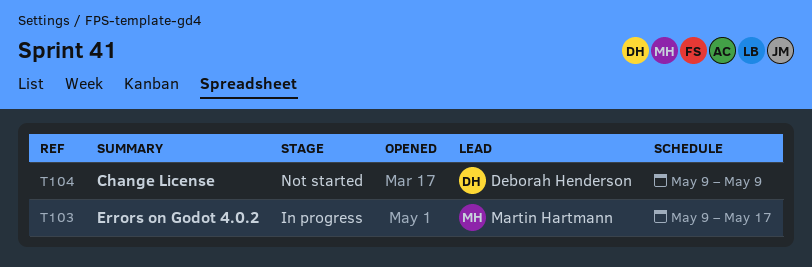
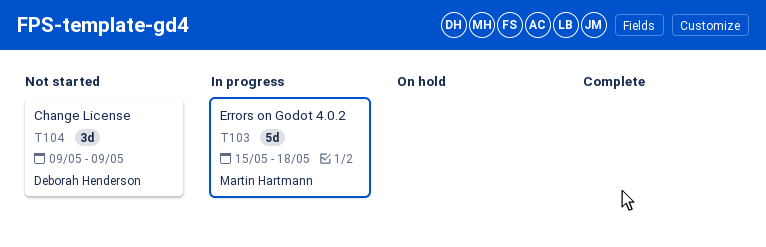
T103, start: May 9 -> May 15
T103, due: May 17 -> May 18

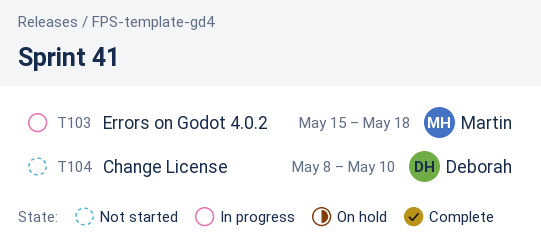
T104, start: May 9 -> May 8
T104, due: May 9 -> May 10

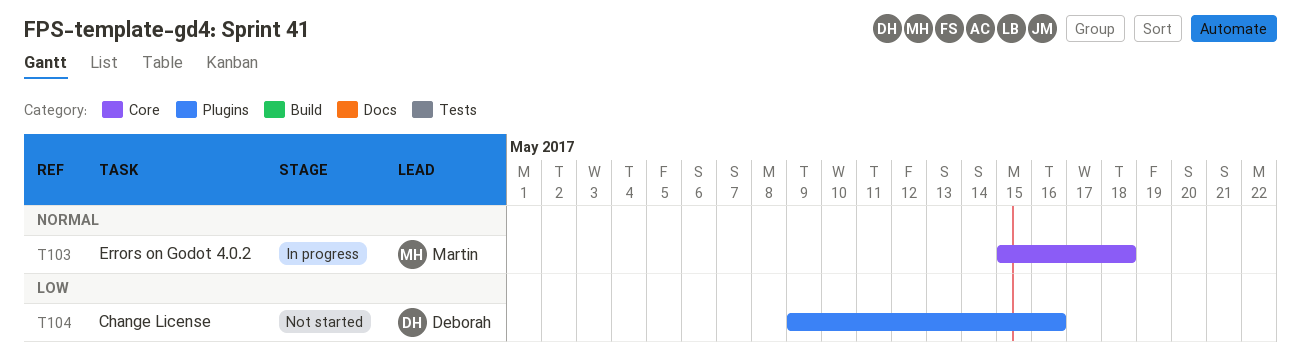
T104, start: May 8 -> May 9
T104, due: May 10 -> May 16

